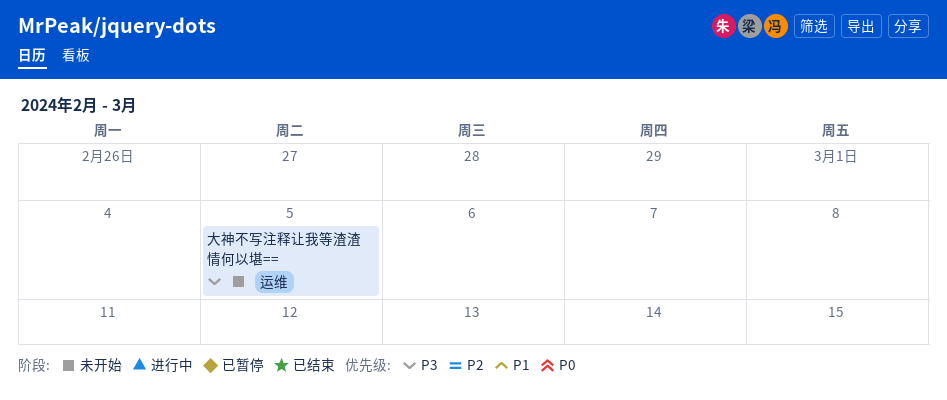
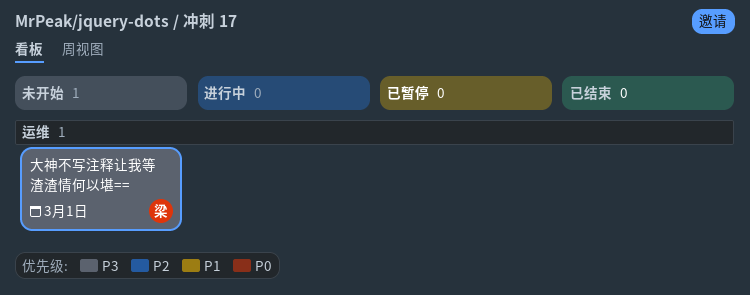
大神不写注释让我等渣渣情何以堪==, due: Mar 5 -> Mar 1

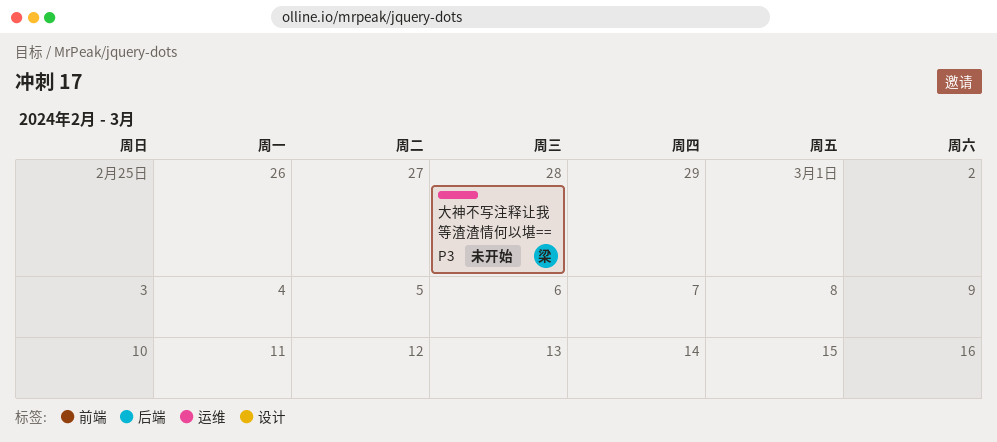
大神不写注释让我等渣渣情何以堪==, due: Mar 1 -> Feb 28

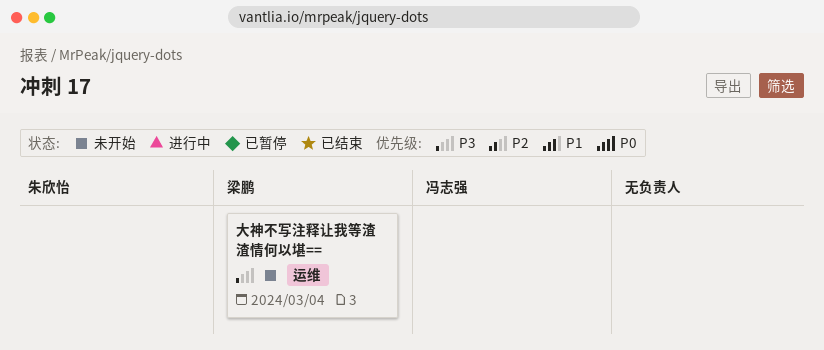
大神不写注释让我等渣渣情何以堪==, due: Feb 28 -> Mar 4

